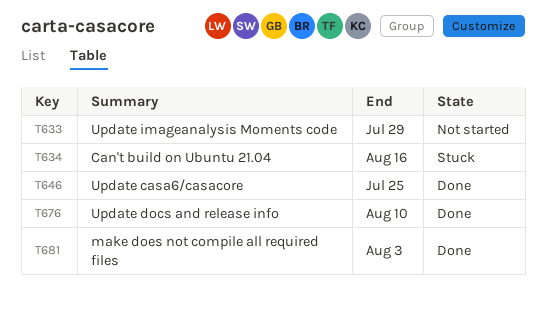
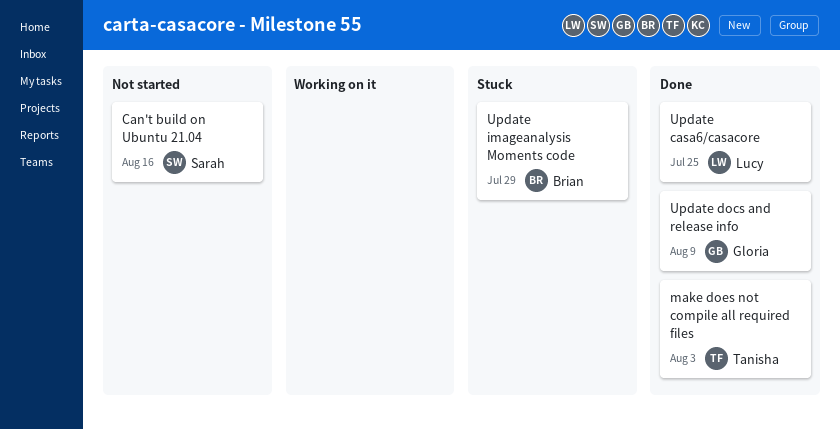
Can't build on Ubuntu 21.04, status: Stuck -> Not started
Update docs and release info, due: Aug 10 -> Aug 9
Update imageanalysis Moments code, status: Not started -> Stuck

